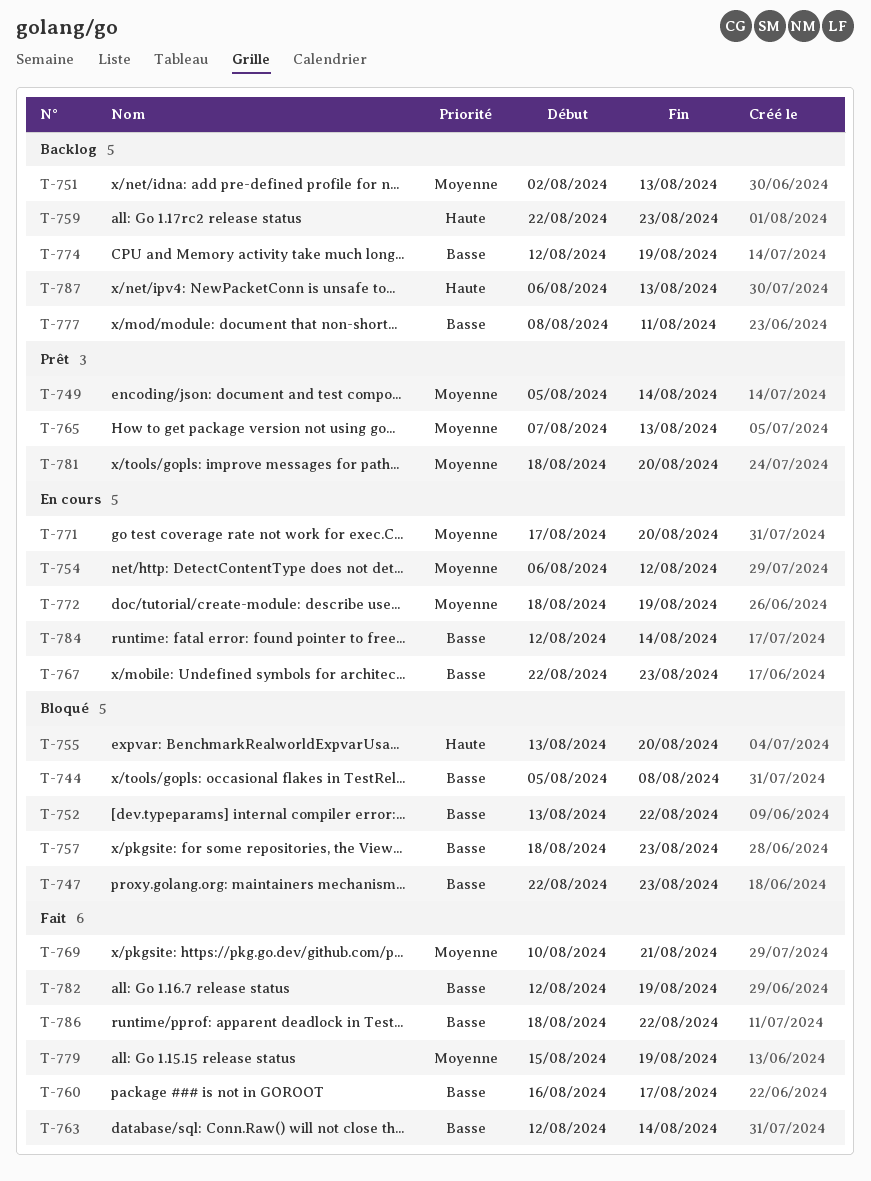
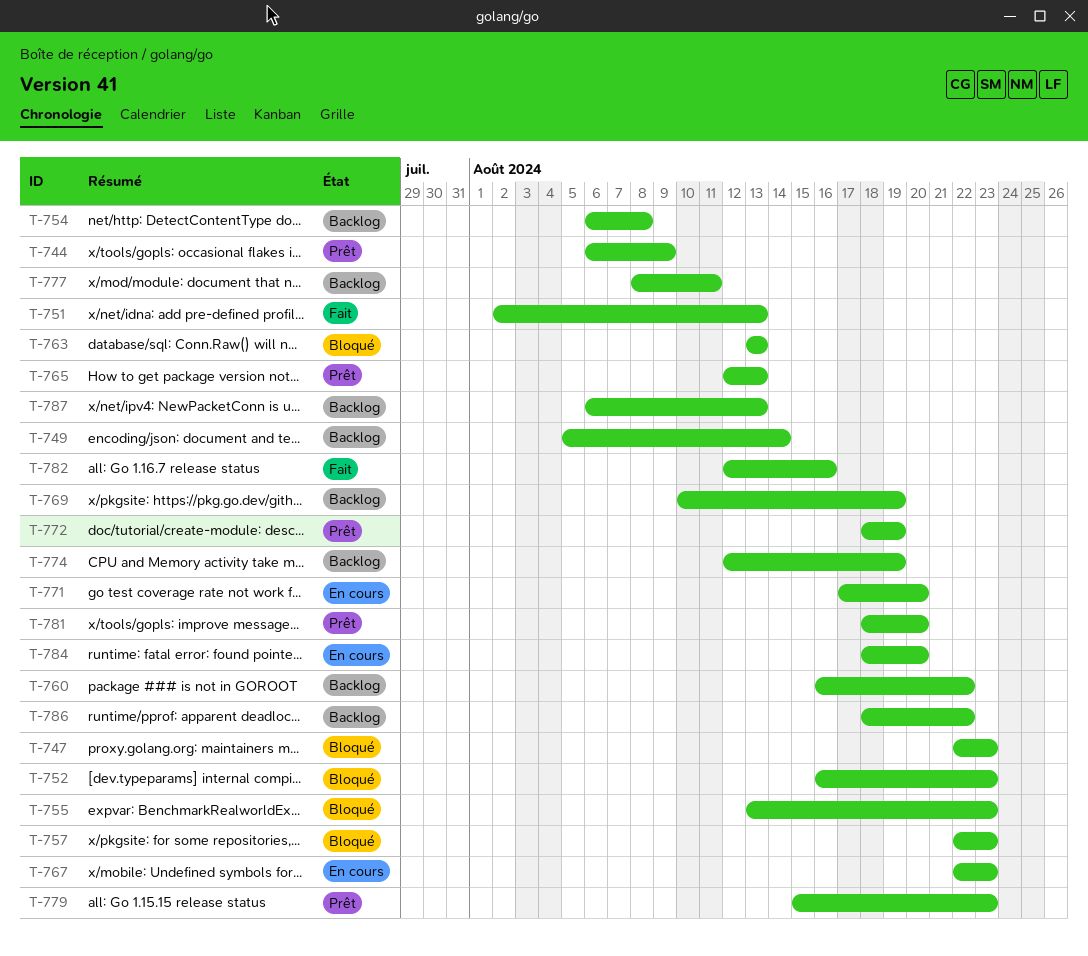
T-744, status: Bloqué -> Prêt
T-744, start: Aug 5 -> Aug 6
T-744, due: Aug 8 -> Aug 9
T-749, status: Prêt -> Backlog
T-751, status: Backlog -> Fait
T-752, start: Aug 13 -> Aug 16
T-752, due: Aug 22 -> Aug 23
T-754, status: En cours -> Backlog
T-754, due: Aug 12 -> Aug 8
T-755, due: Aug 20 -> Aug 23
T-757, start: Aug 18 -> Aug 22
T-759: present -> none
T-760, status: Fait -> Backlog
T-760, due: Aug 17 -> Aug 22
T-763, status: Fait -> Bloqué
T-763, start: Aug 12 -> Aug 13
T-763, due: Aug 14 -> Aug 13
T-765, start: Aug 7 -> Aug 12
T-769, status: Fait -> Backlog
T-769, due: Aug 21 -> Aug 19
T-772, status: En cours -> Prêt
T-779, status: Fait -> Prêt
T-779, due: Aug 19 -> Aug 23
T-782, due: Aug 19 -> Aug 16
T-784, start: Aug 12 -> Aug 18
T-784, due: Aug 14 -> Aug 20
T-786, status: Fait -> Backlog

